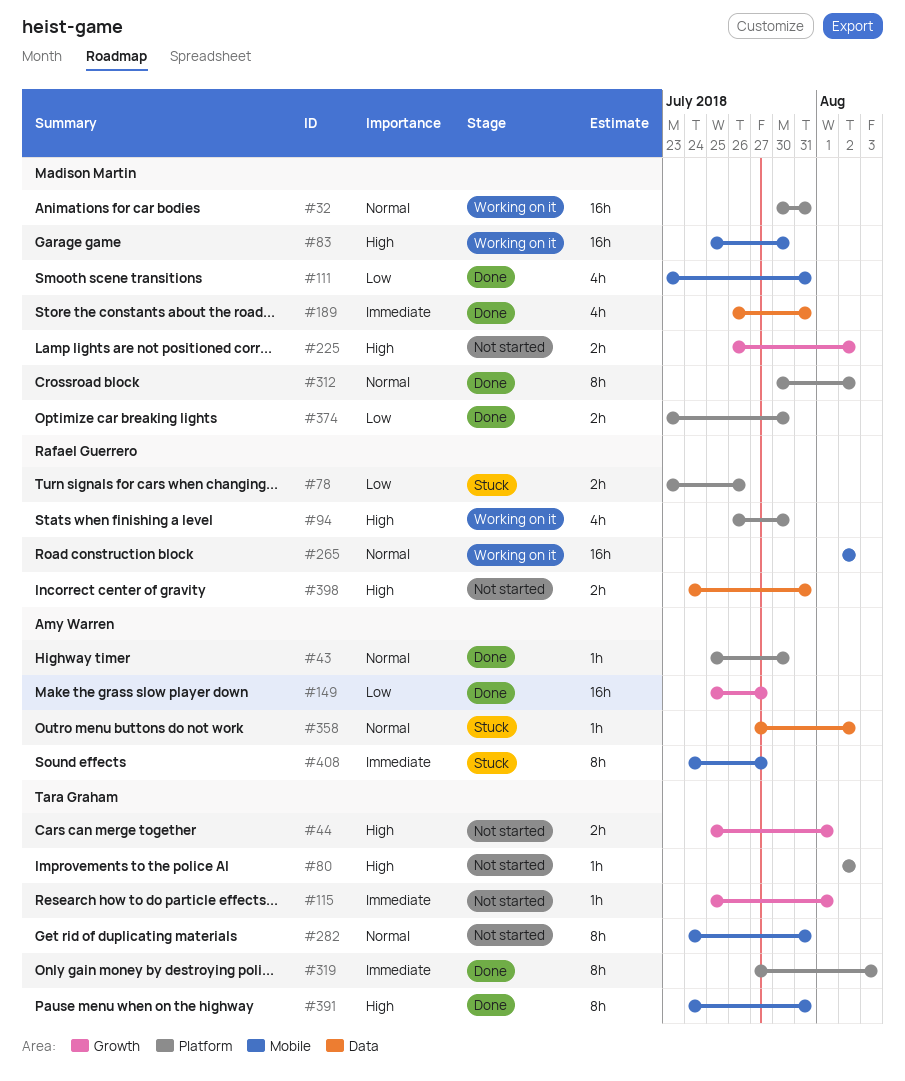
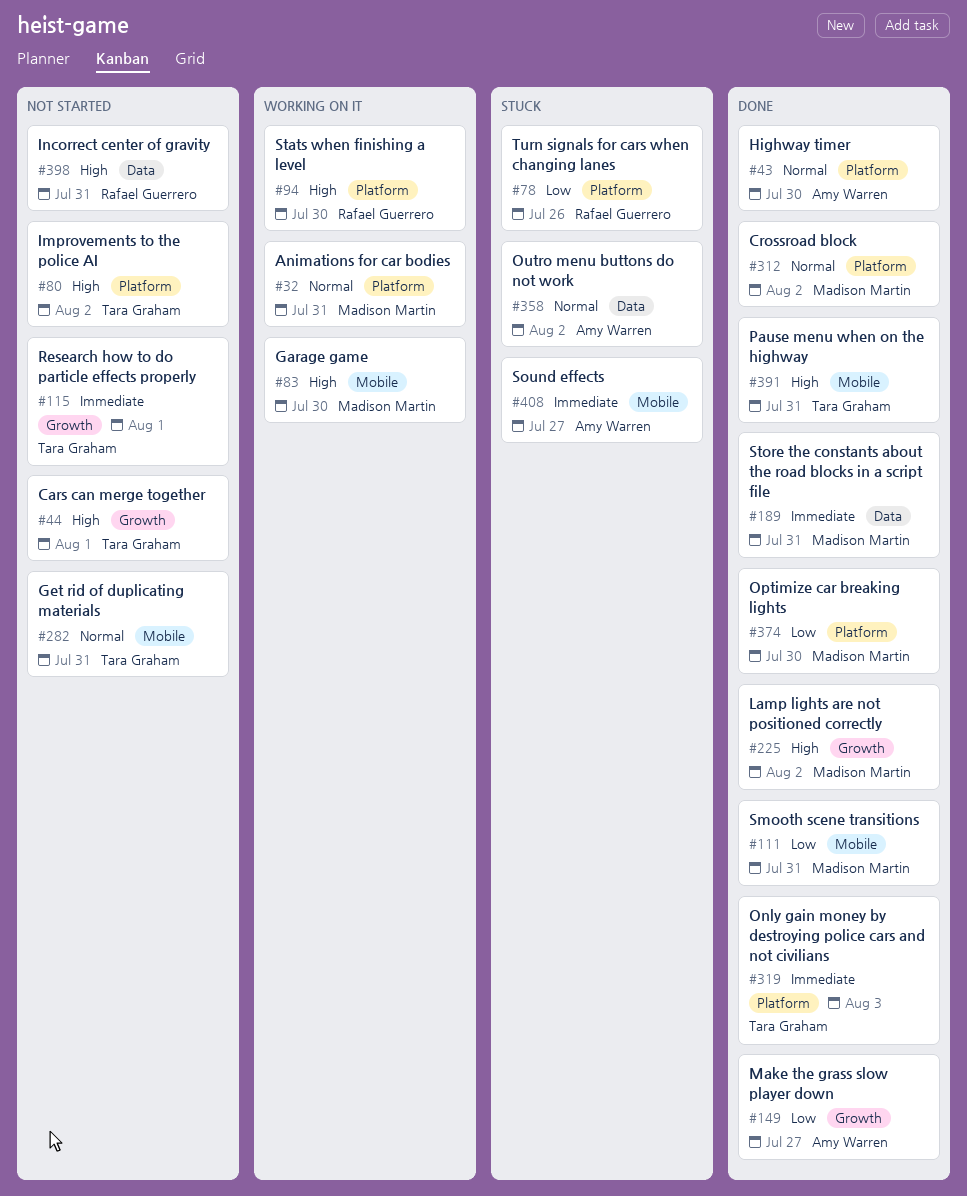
#225, status: Not started -> Done
#265: present -> none

